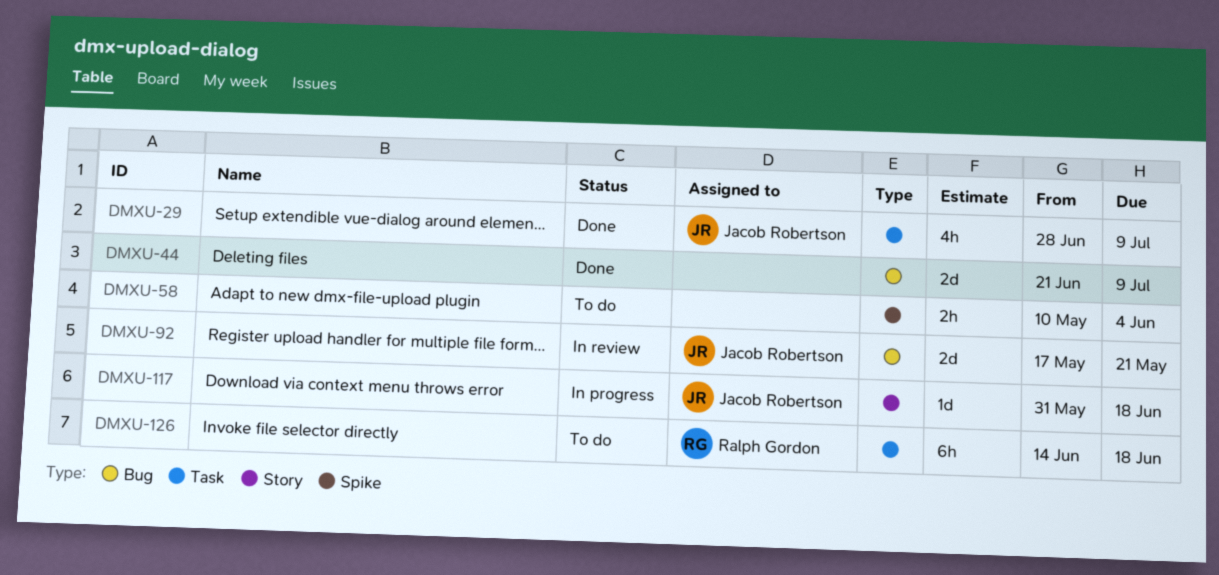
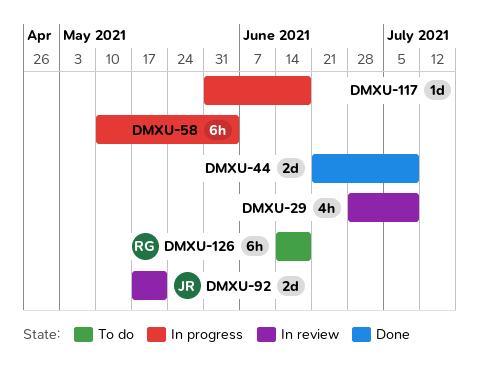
DMXU-29, status: Done -> In review
DMXU-29, owner: Jacob Robertson -> none
DMXU-58, status: To do -> In progress
DMXU-58, estimate: 2h -> 6h
DMXU-117, owner: Jacob Robertson -> none

